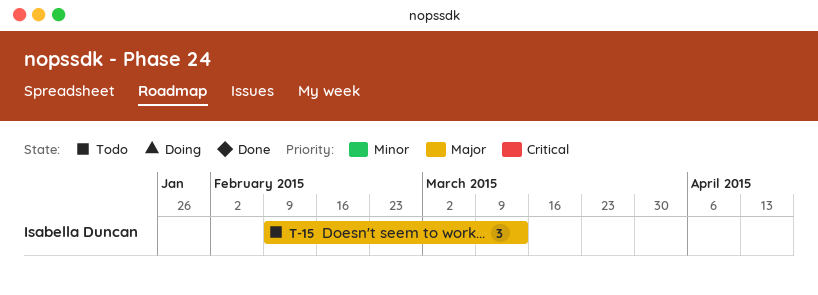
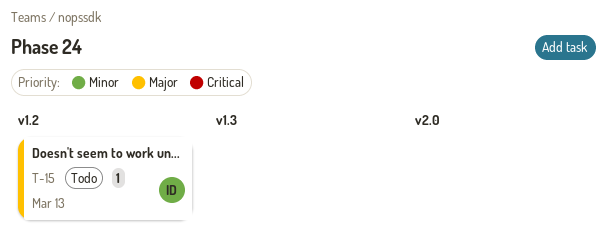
T-15, estimate: 3 -> 1

